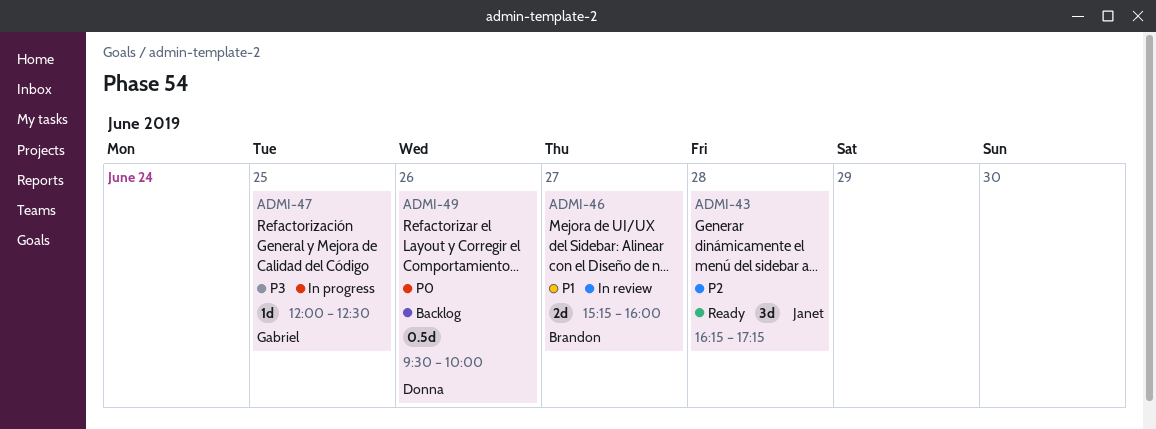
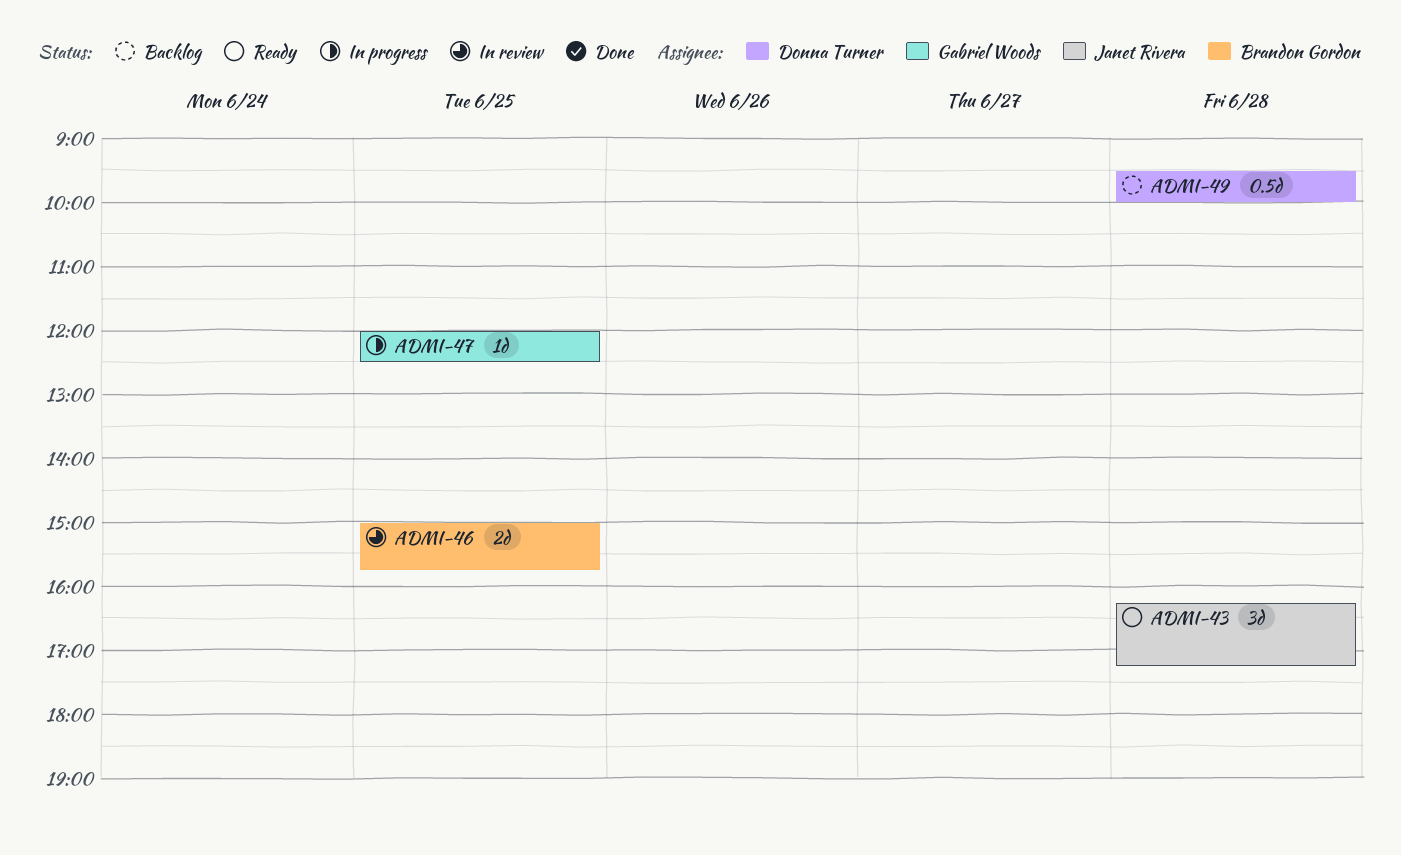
ADMI-46, day: Jun 27 -> Jun 25
ADMI-46, begins: 15:15 -> 15:00
ADMI-46, ends: 16:00 -> 15:45
ADMI-49, day: Jun 26 -> Jun 28

